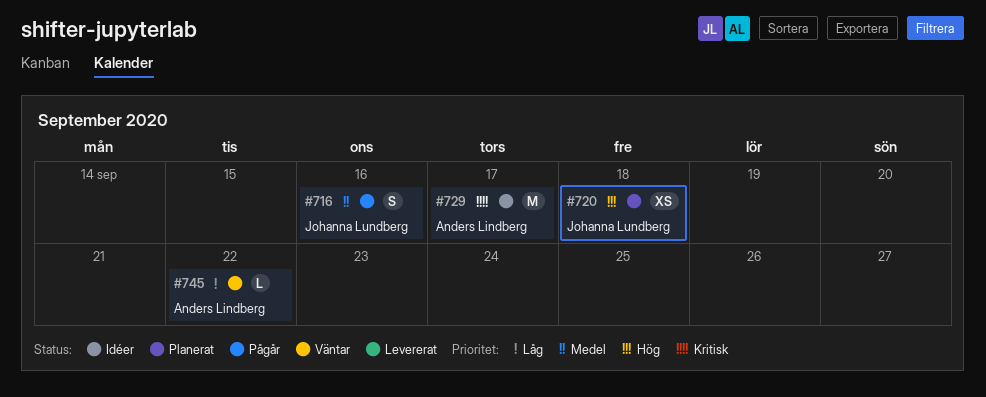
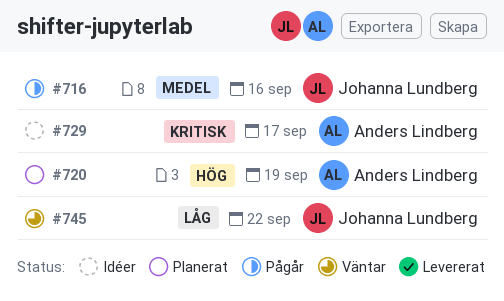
#720, owner: Johanna Lundberg -> Anders Lindberg
#720, due: Sep 18 -> Sep 19
#745, owner: Anders Lindberg -> Johanna Lundberg

